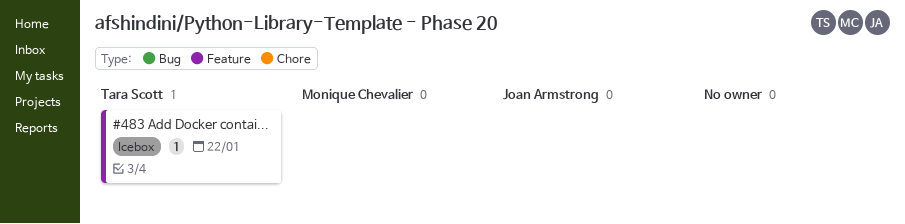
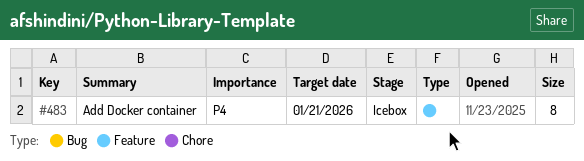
#483, estimate: 1 -> 8
#483, due: Jan 22 -> Jan 21

